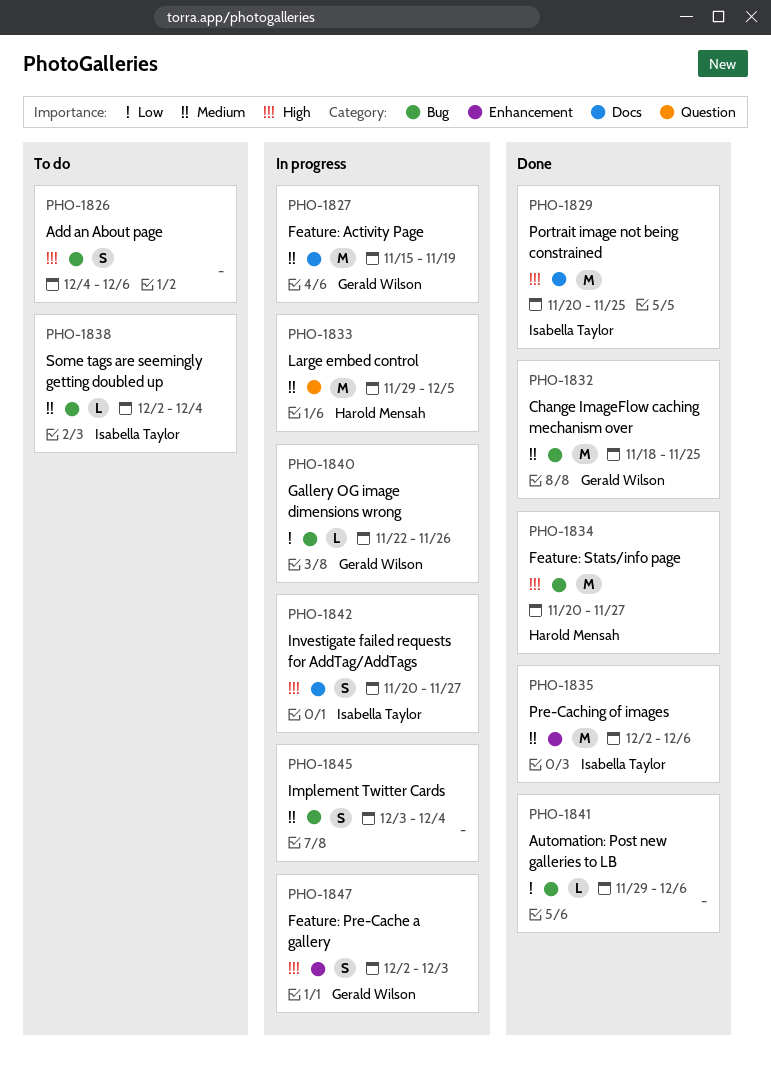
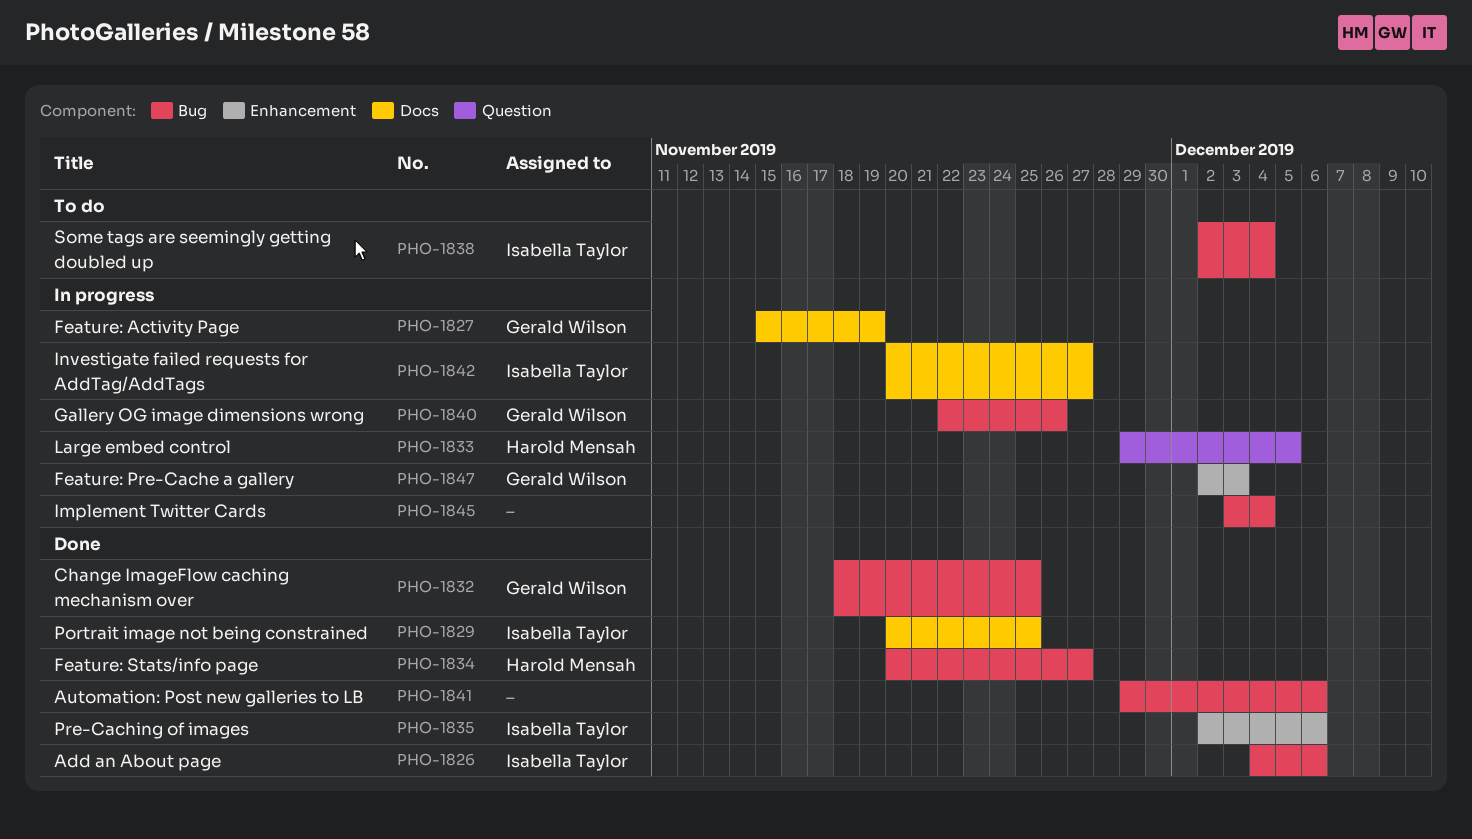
PHO-1826, status: To do -> Done
PHO-1826, owner: none -> Isabella Taylor

